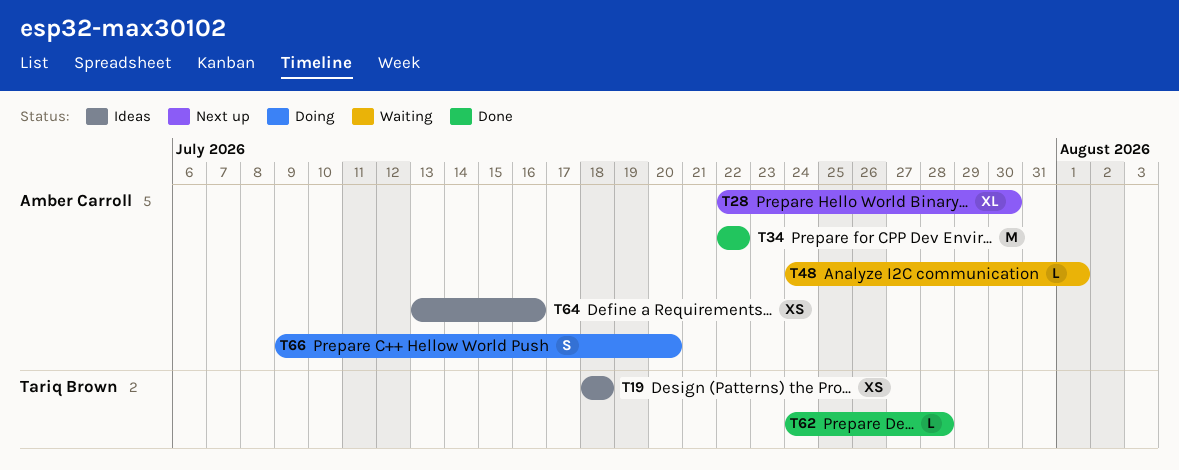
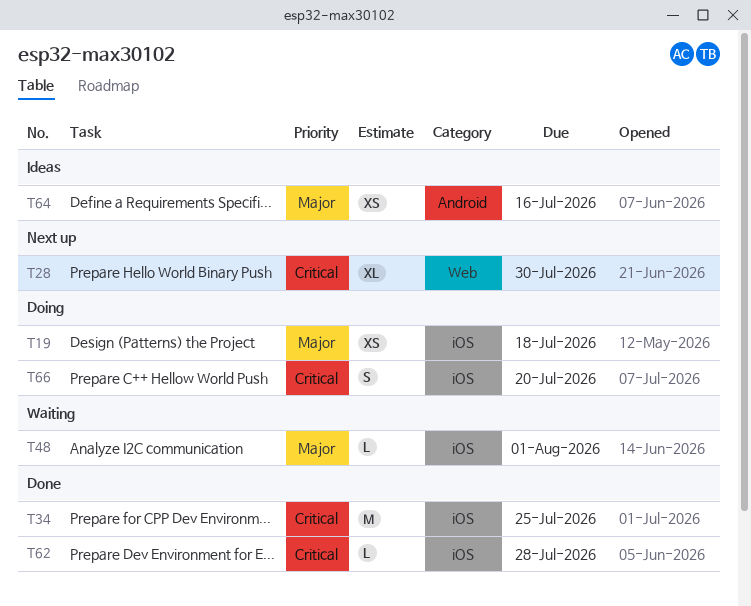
T19, status: Ideas -> Doing
T34, due: Jul 22 -> Jul 25

